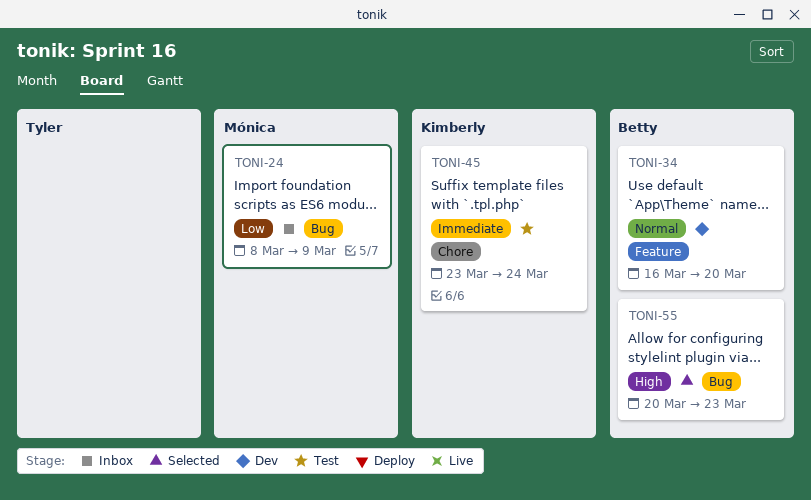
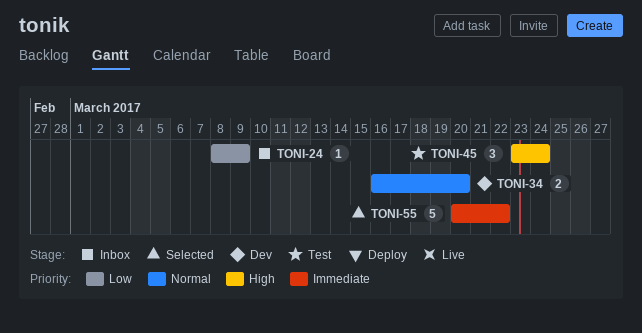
TONI-45, priority: Immediate -> High
TONI-55, priority: High -> Immediate
TONI-55, due: Mar 23 -> Mar 22

